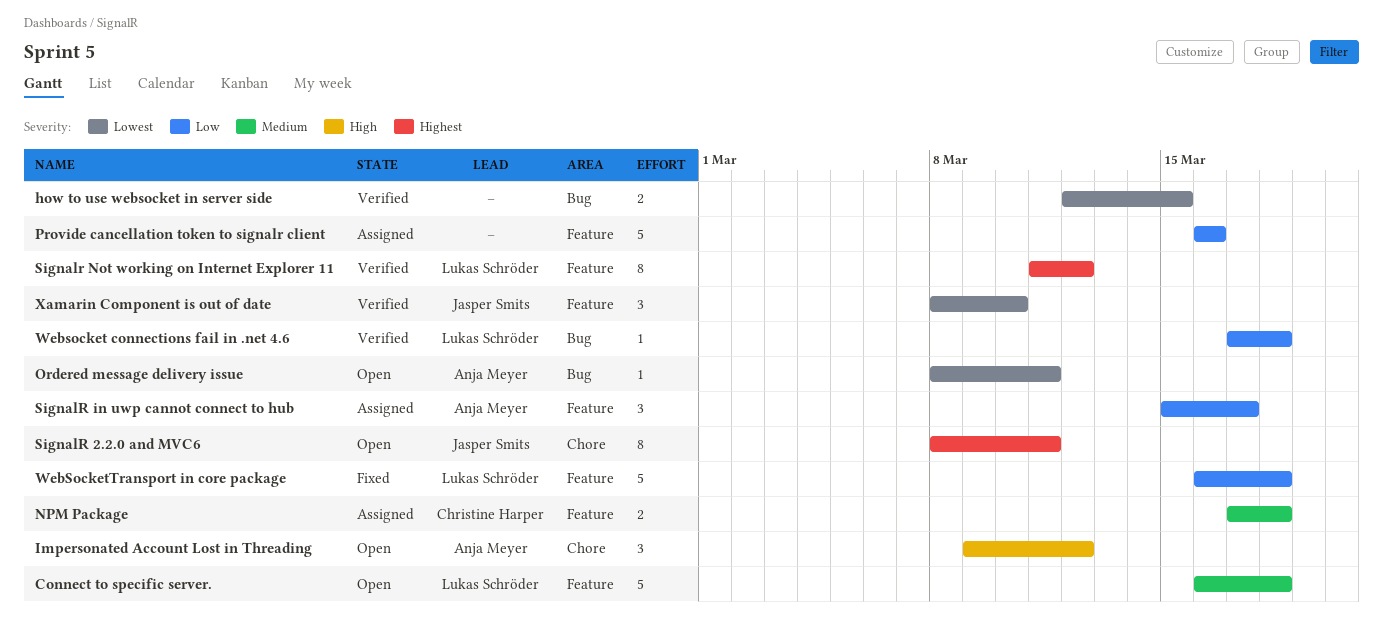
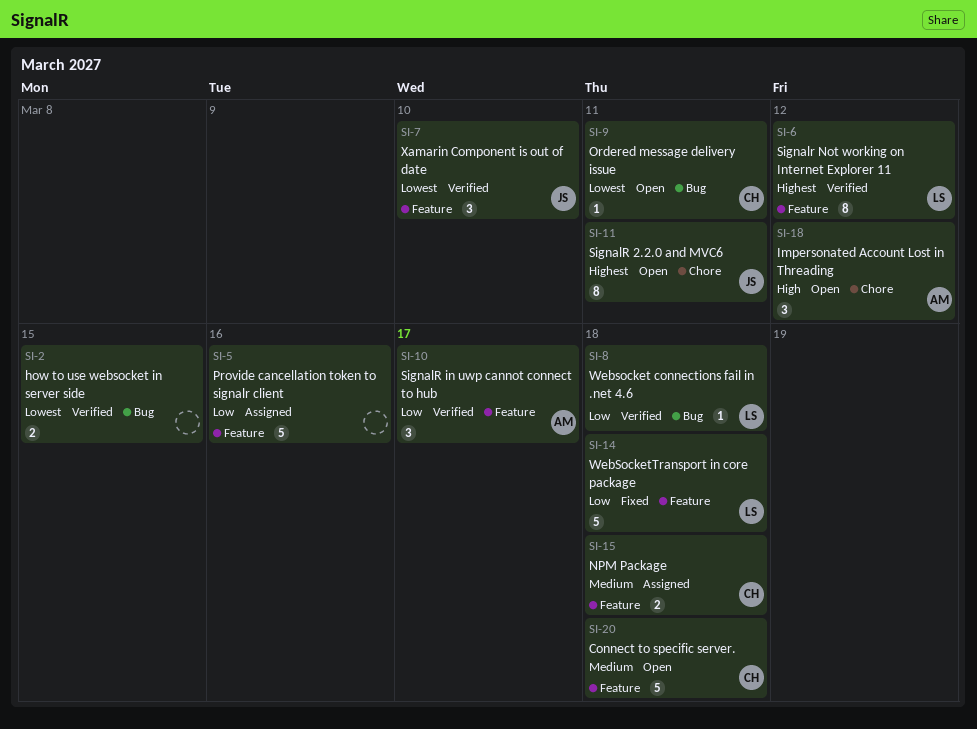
Connect to specific server., owner: Lukas Schröder -> Christine Harper
Ordered message delivery issue, owner: Anja Meyer -> Christine Harper
SignalR in uwp cannot connect to hub, status: Assigned -> Verified

